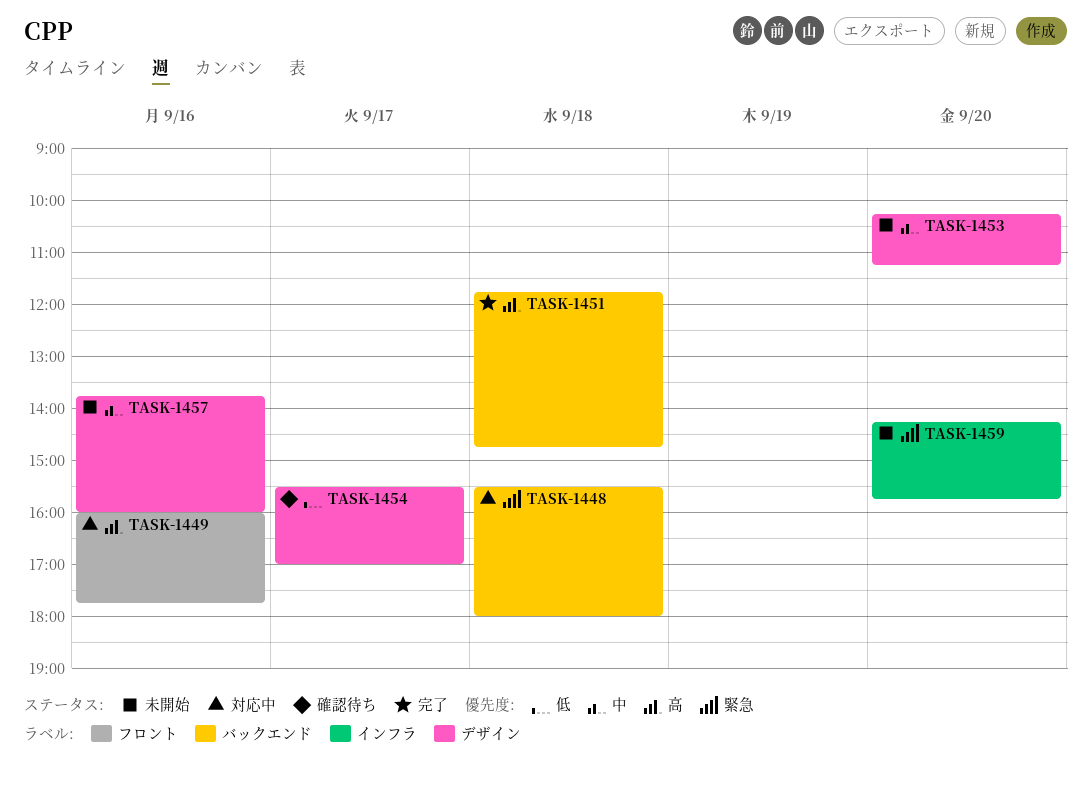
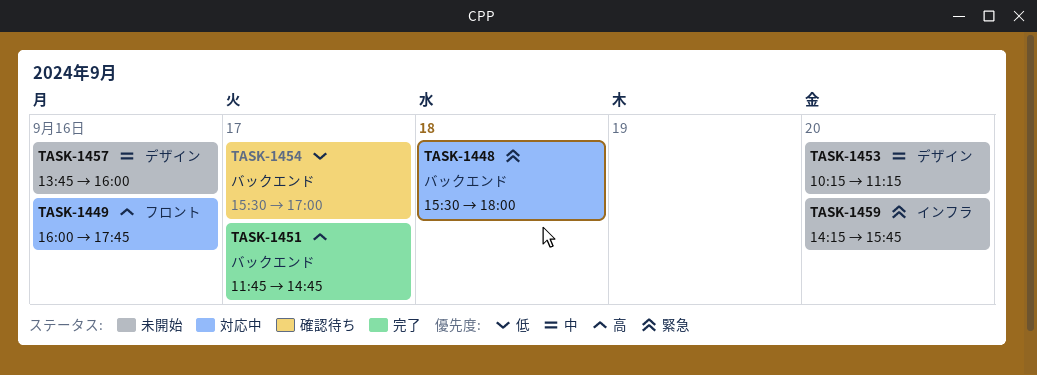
TASK-1451, day: Sep 18 -> Sep 17
TASK-1454, label: デザイン -> バックエンド

